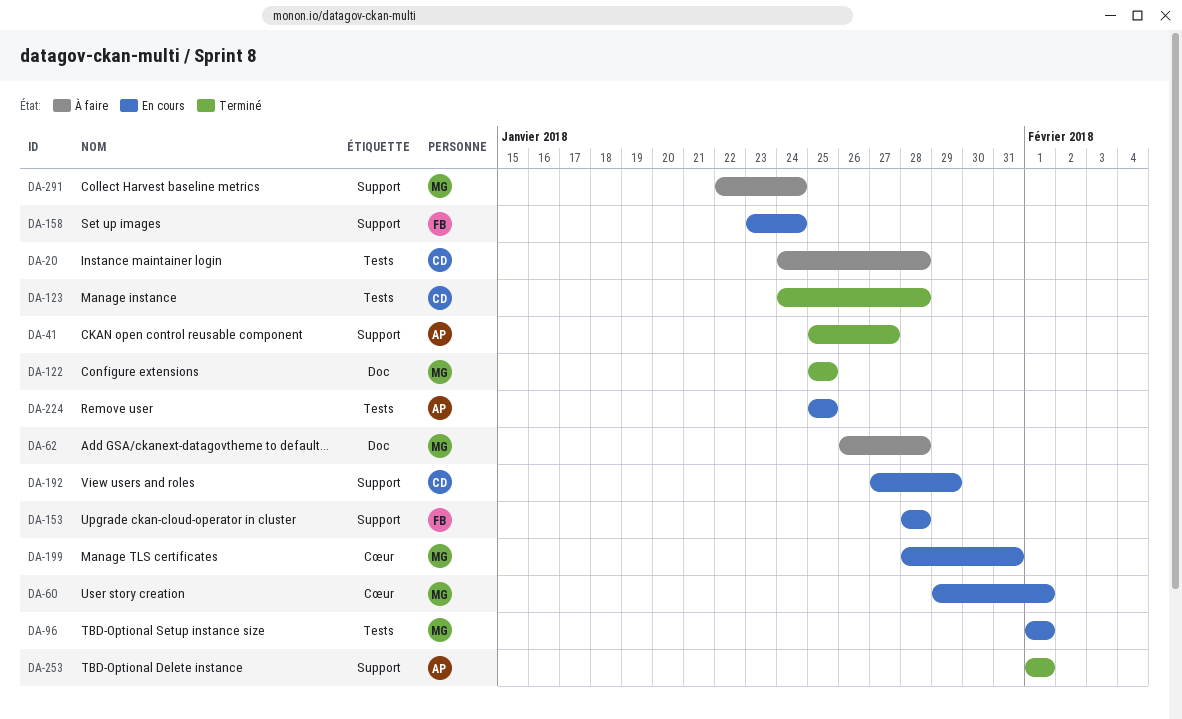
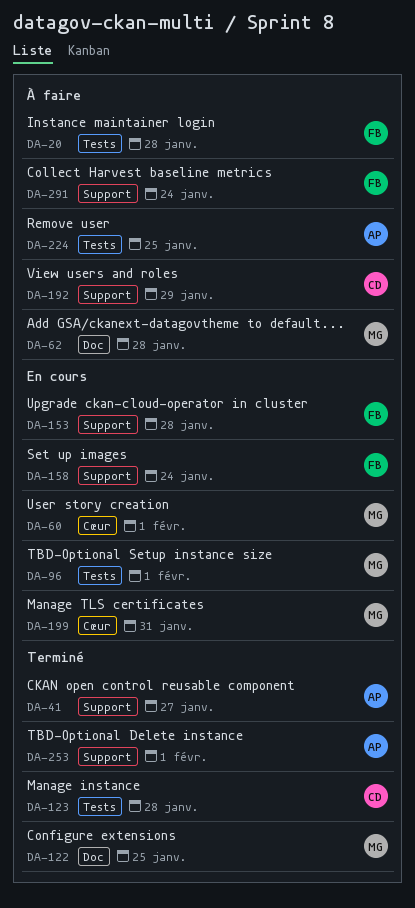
DA-20, owner: CD -> FB
DA-192, status: En cours -> À faire
DA-224, status: En cours -> À faire
DA-291, owner: MG -> FB

